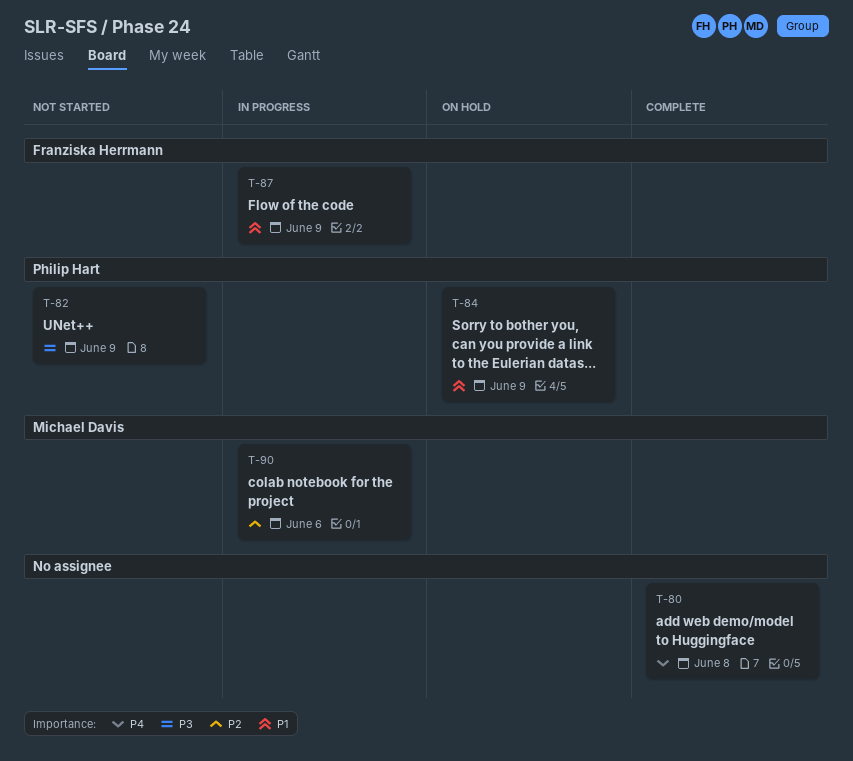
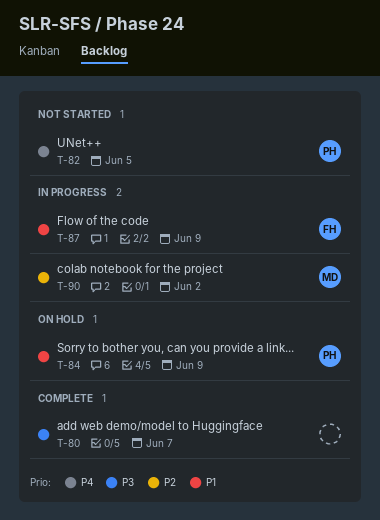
T-80, priority: P4 -> P3
T-80, due: Jun 8 -> Jun 7
T-82, priority: P3 -> P4
T-82, due: Jun 9 -> Jun 5
T-90, due: Jun 6 -> Jun 2

